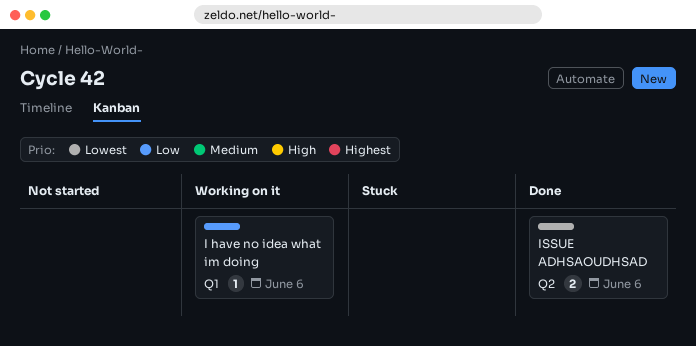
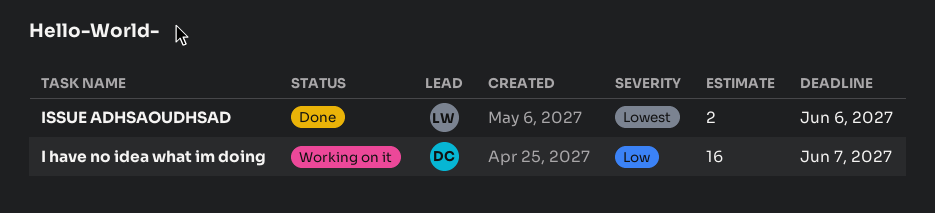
I have no idea what im doing, estimate: 1 -> 16
I have no idea what im doing, due: Jun 6 -> Jun 7

